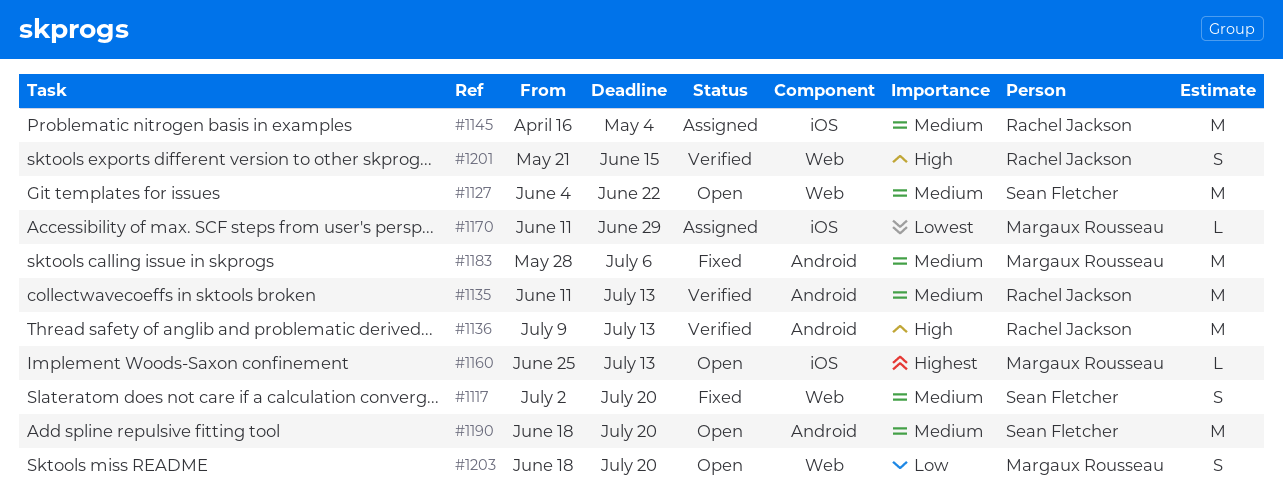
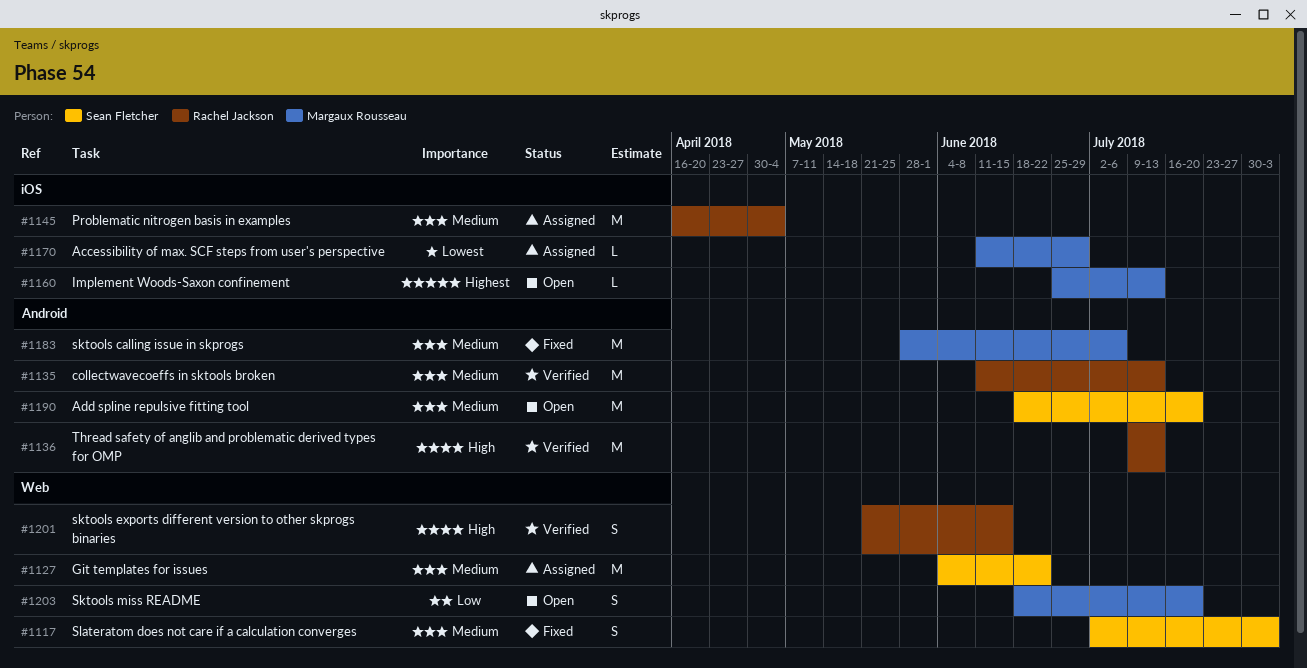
#1117, due: Jul 20 -> Aug 3
#1127, status: Open -> Assigned

